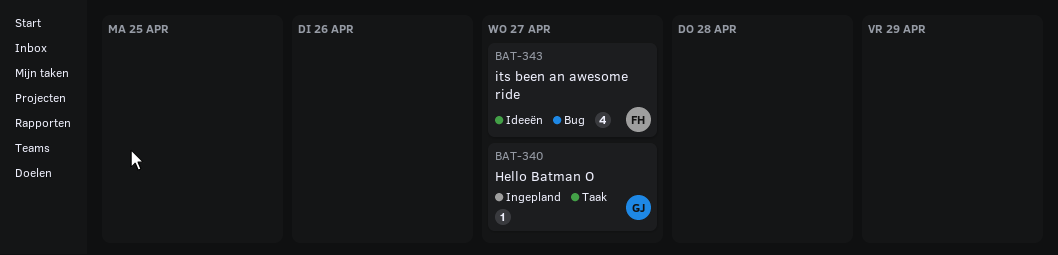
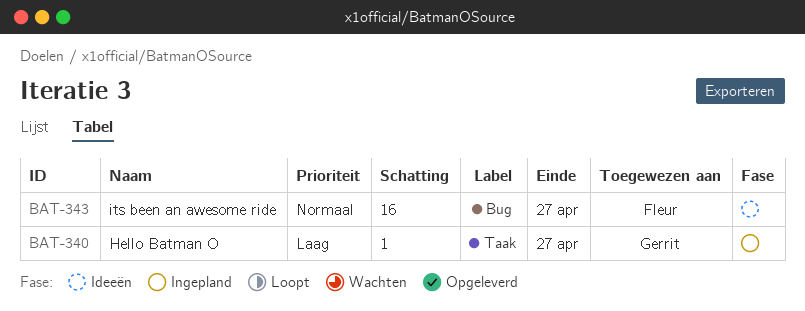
BAT-343, estimate: 4 -> 16

